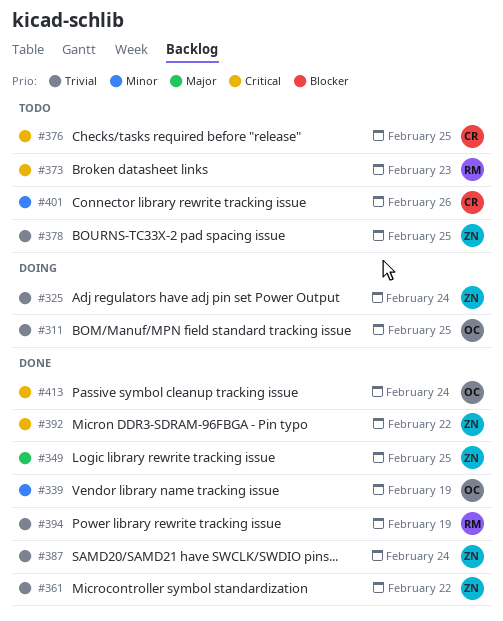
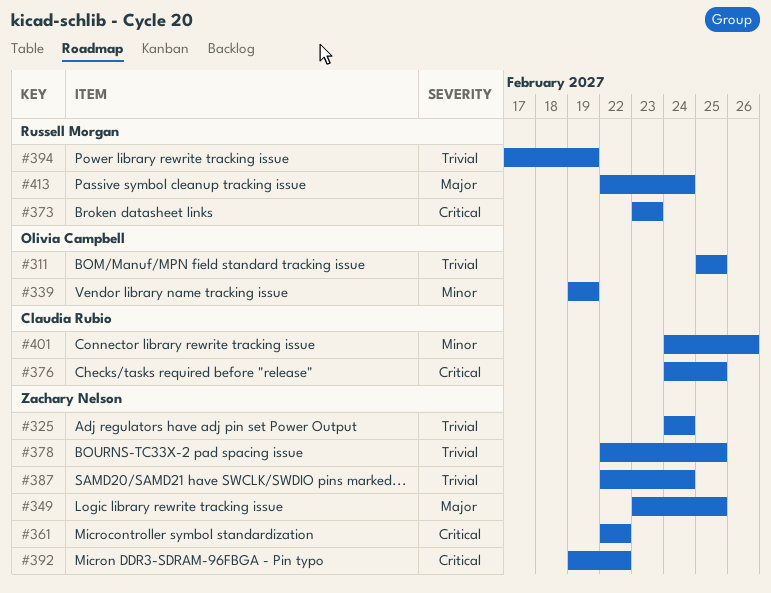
#361, priority: Trivial -> Critical
#413, owner: Olivia Campbell -> Russell Morgan
#413, priority: Critical -> Major

